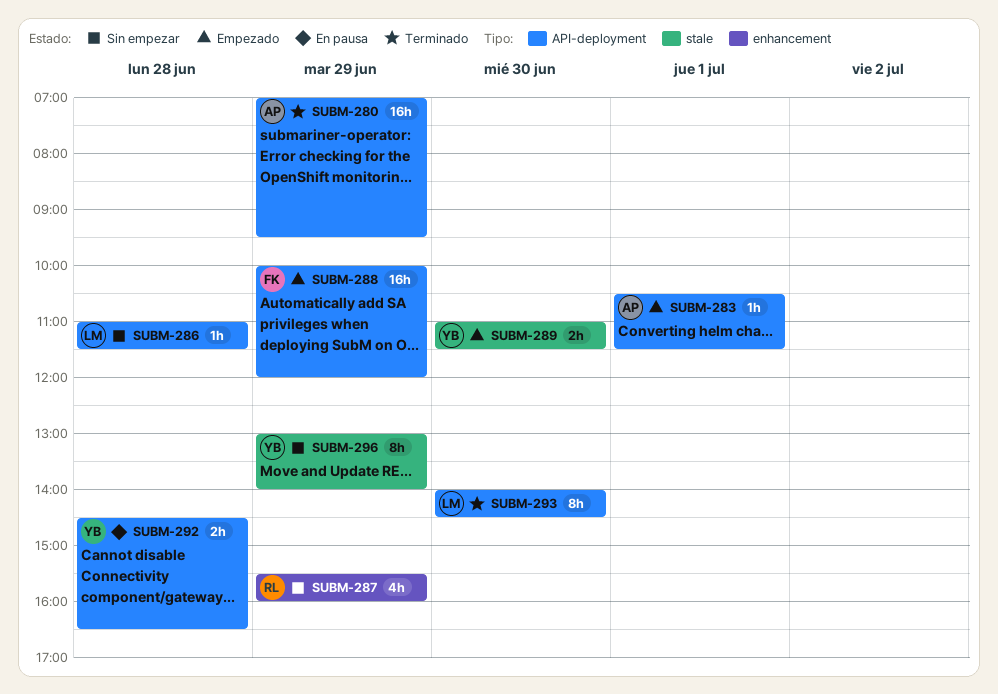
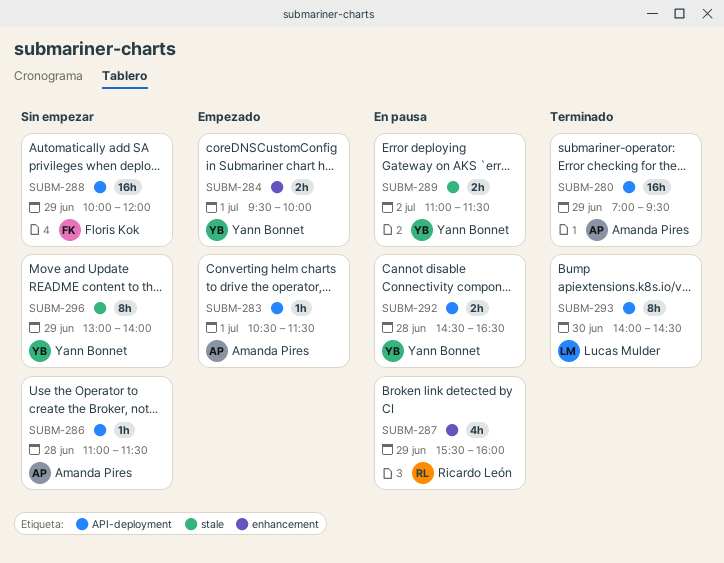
SUBM-284: none -> present
SUBM-286, owner: Lucas Mulder -> Amanda Pires
SUBM-287, status: Sin empezar -> En pausa
SUBM-288, status: Empezado -> Sin empezar
SUBM-289, status: Empezado -> En pausa
SUBM-289, day: Jun 30 -> Jul 2

